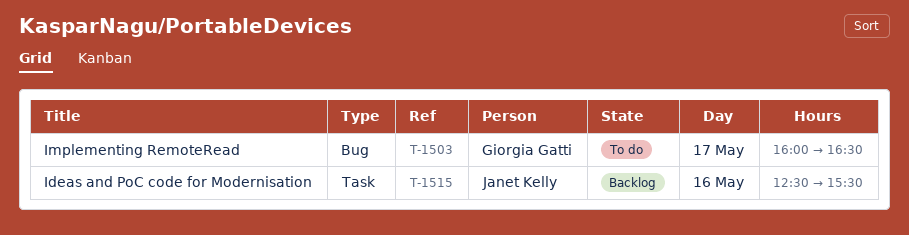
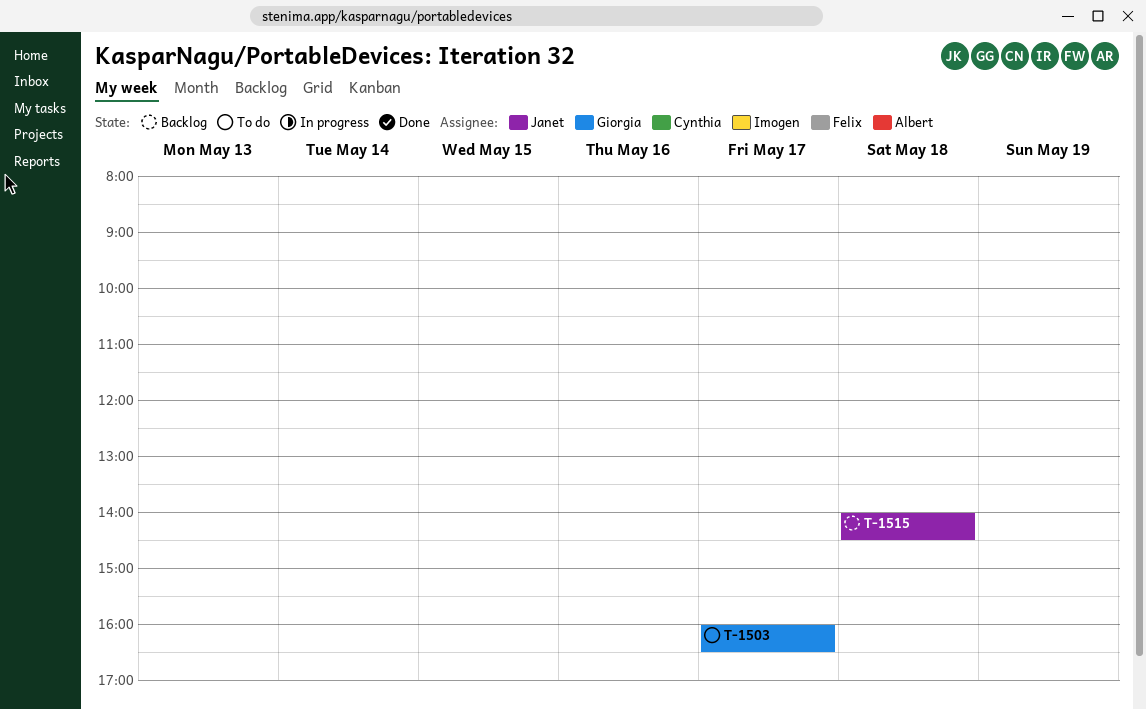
T-1515, day: May 16 -> May 18
T-1515, begins: 12:30 -> 14:00
T-1515, ends: 15:30 -> 14:30

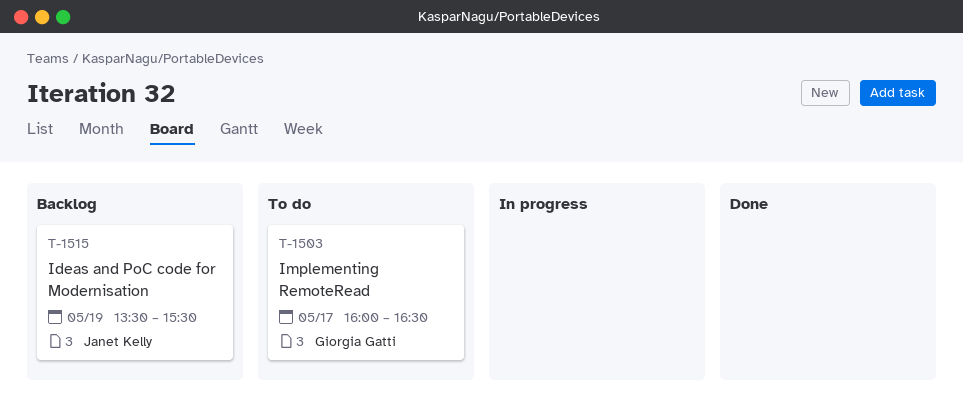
T-1515, day: May 18 -> May 19
T-1515, begins: 14:00 -> 13:30
T-1515, ends: 14:30 -> 15:30

